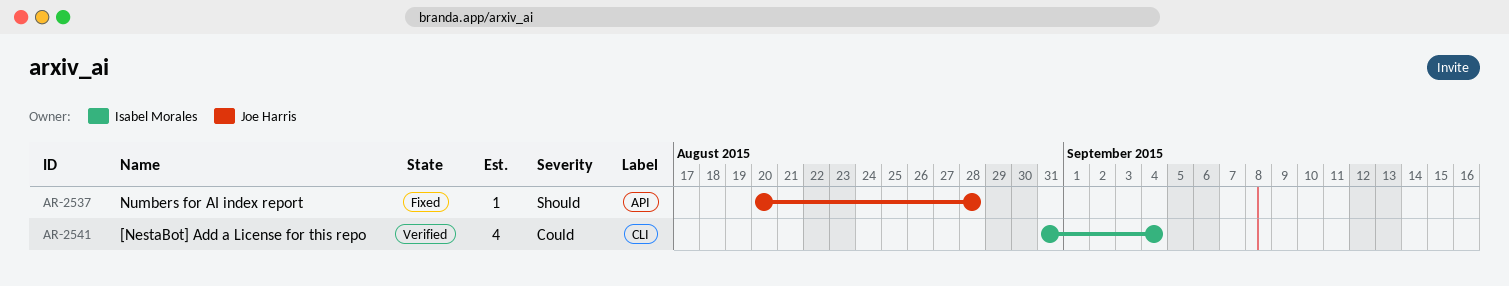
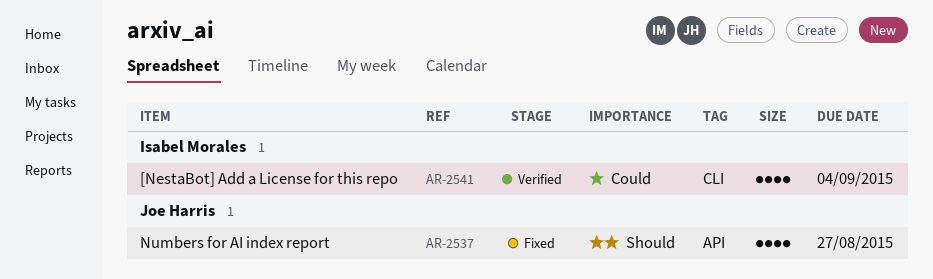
AR-2537, estimate: 1 -> 4
AR-2537, due: Aug 28 -> Aug 27

